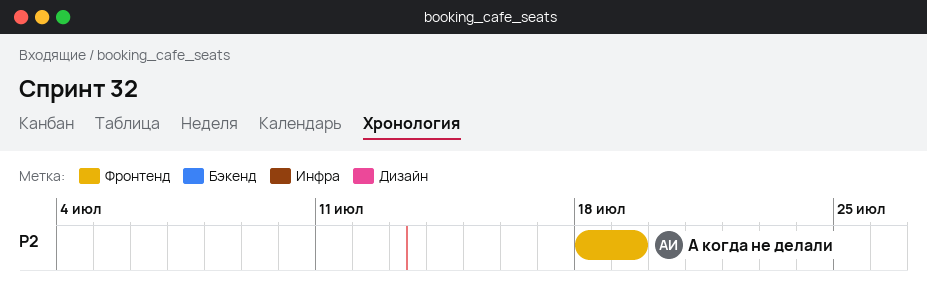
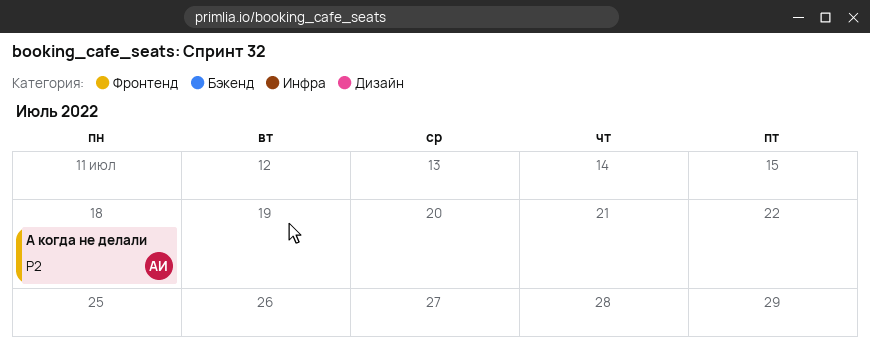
А когда не делали, due: Jul 19 -> Jul 18

